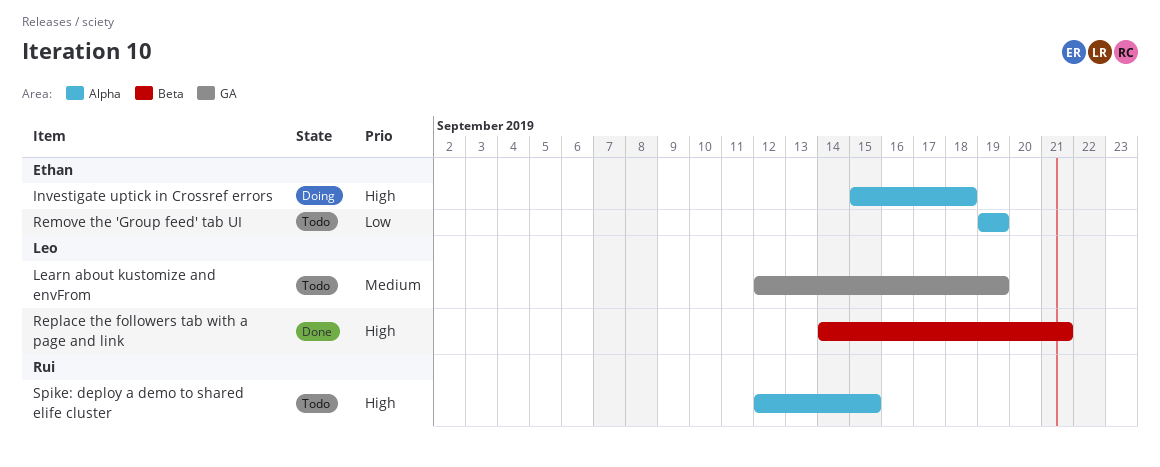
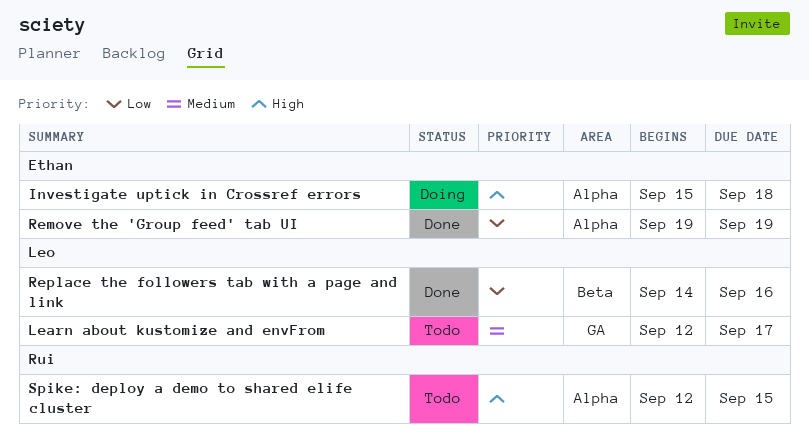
Learn about kustomize and envFrom, due: Sep 19 -> Sep 17
Remove the 'Group feed' tab UI, status: Todo -> Done
Replace the followers tab with a page and link, priority: High -> Low
Replace the followers tab with a page and link, due: Sep 21 -> Sep 16

